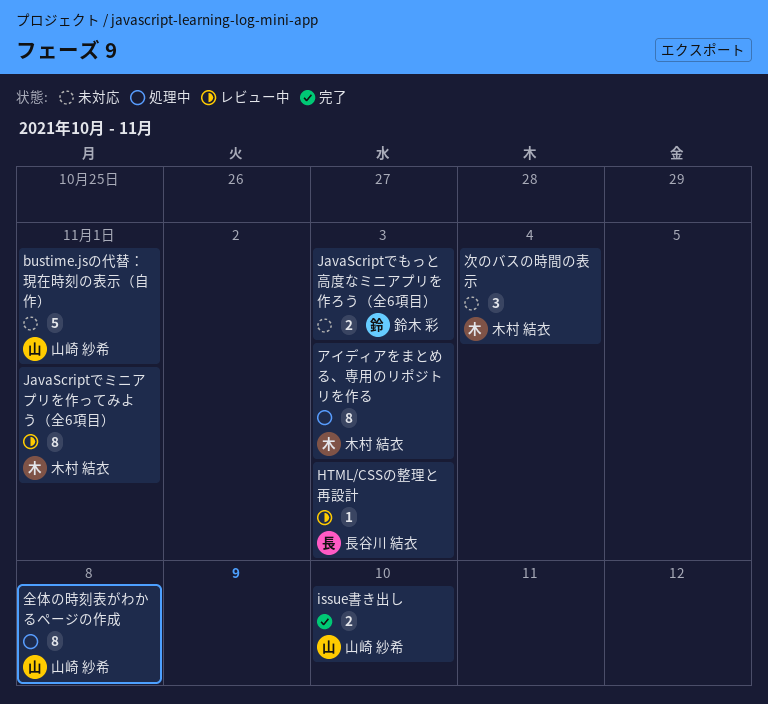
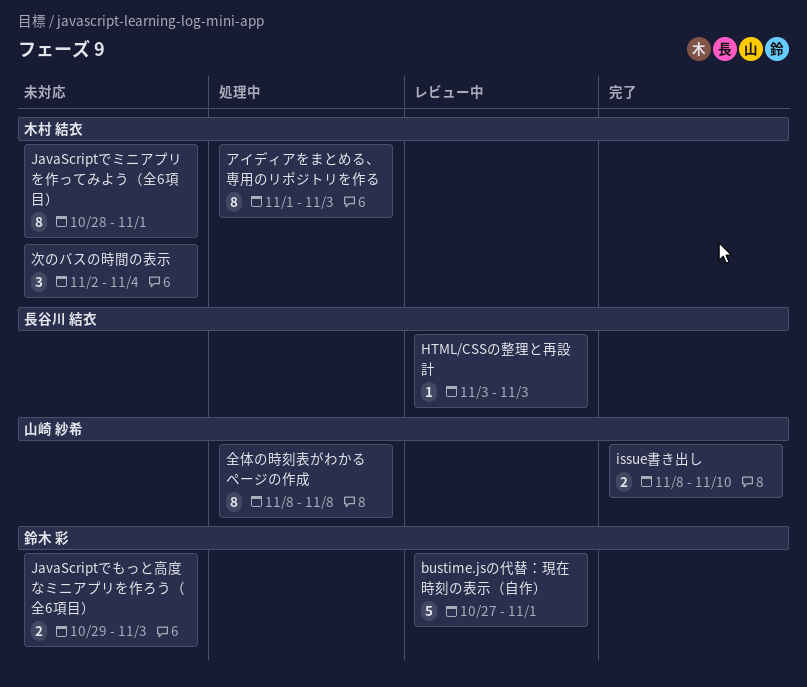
bustime.jsの代替：現在時刻の表示（自作）, status: 未対応 -> レビュー中
bustime.jsの代替：現在時刻の表示（自作）, owner: 山崎 紗希 -> 鈴木 彩
JavaScriptでミニアプリを作ってみよう（全6項目）, status: レビュー中 -> 未対応

